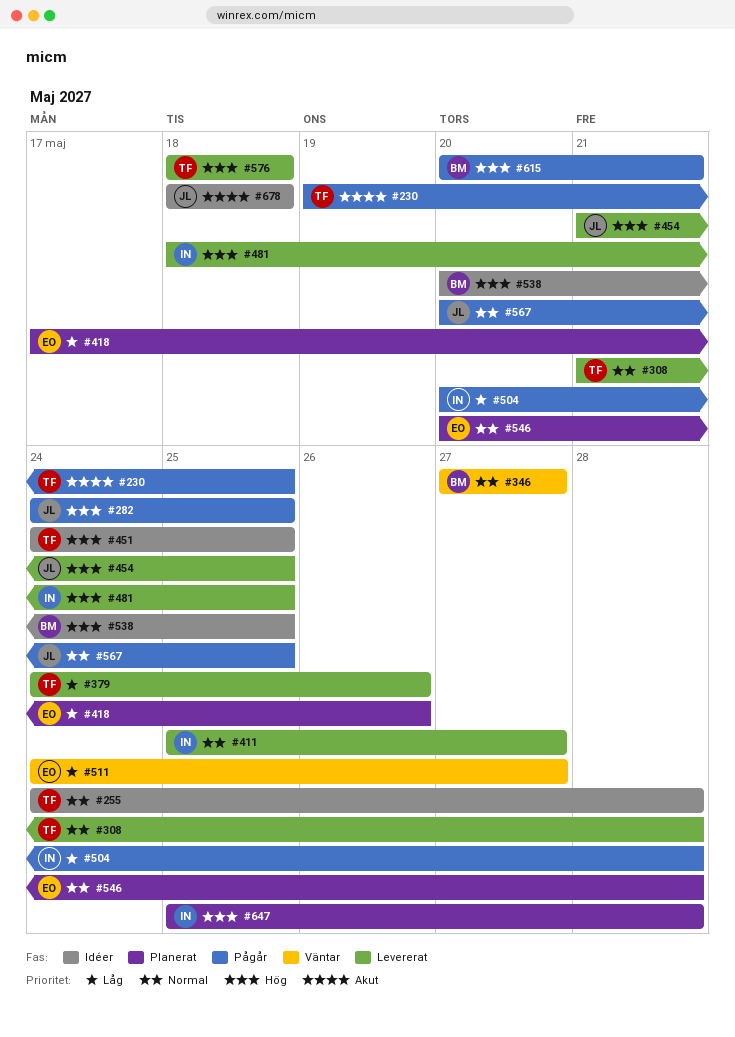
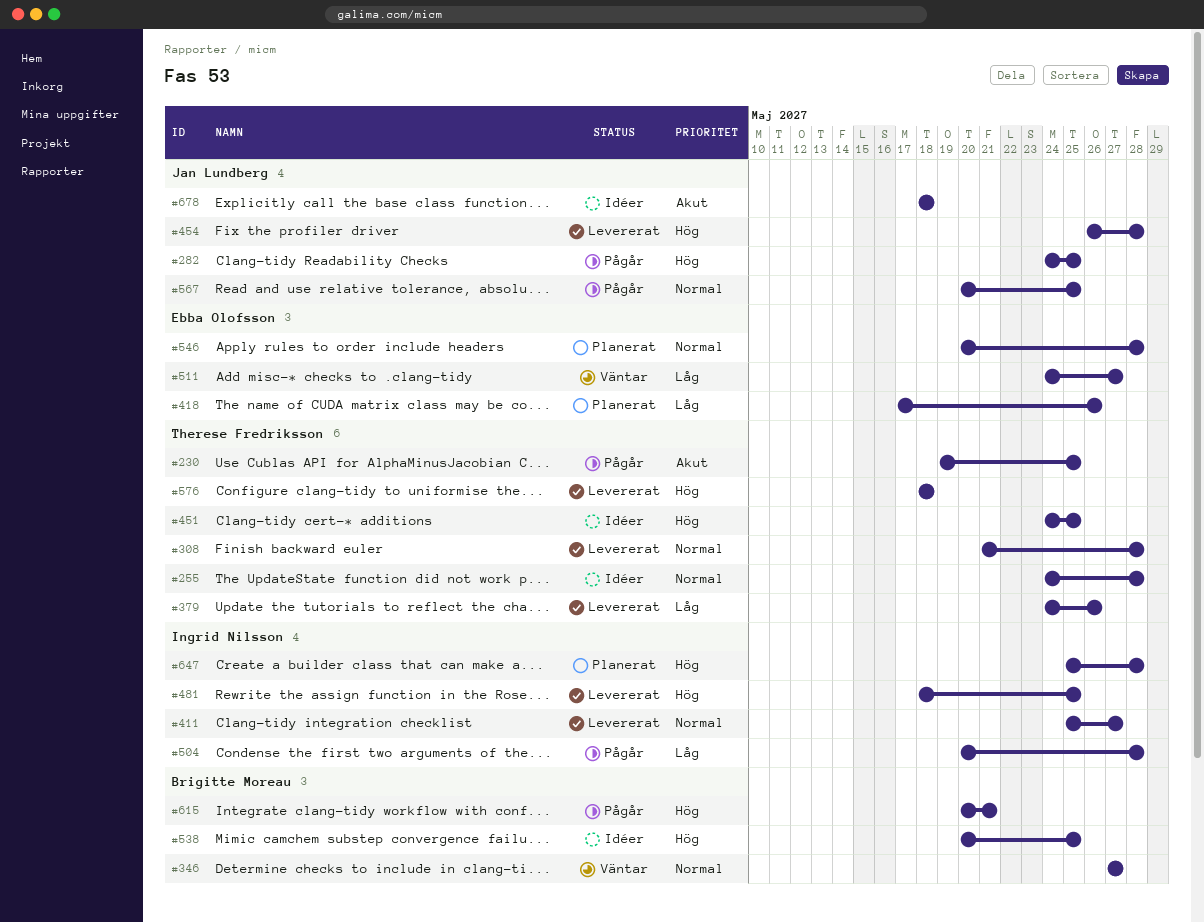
#454, start: May 21 -> May 26
#454, due: May 25 -> May 28

